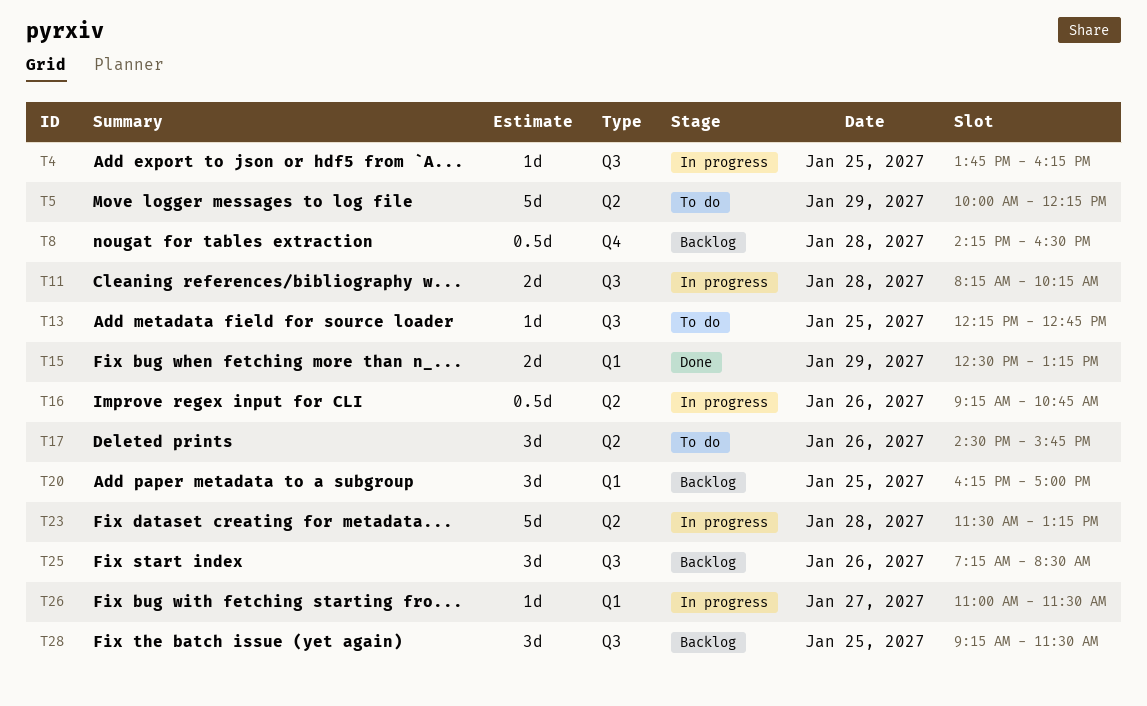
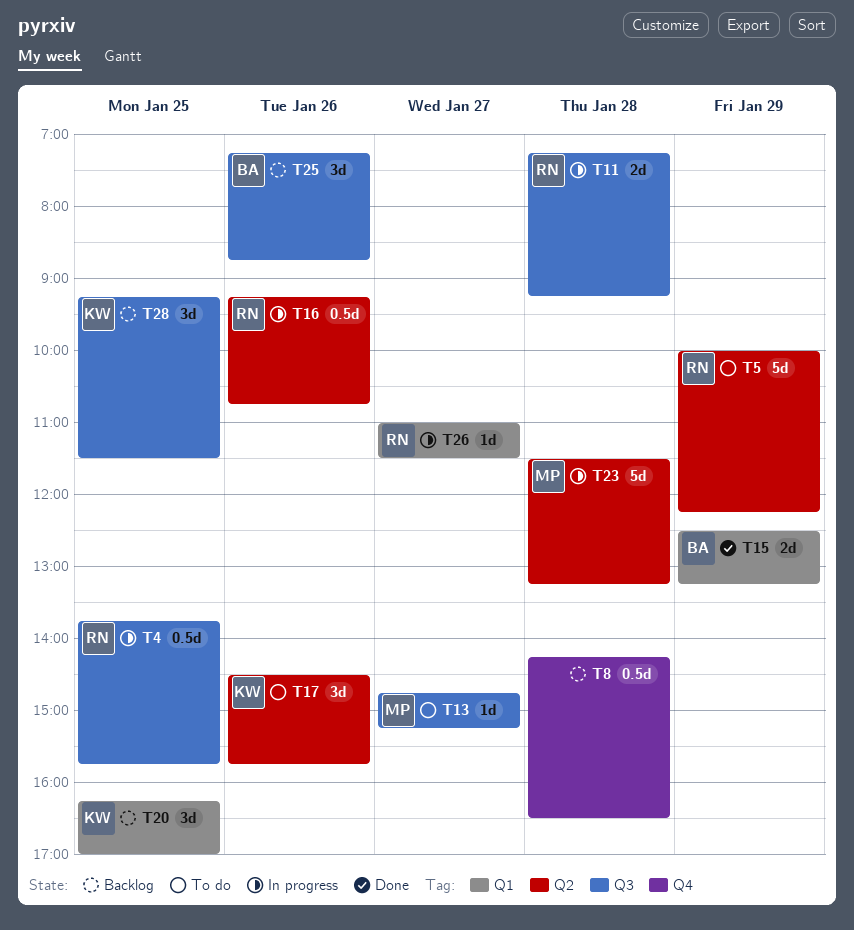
T4, estimate: 1d -> 0.5d
T4, ends: 16:15 -> 15:45
T11, begins: 08:15 -> 07:15
T11, ends: 10:15 -> 09:15
T13, day: Jan 25 -> Jan 27
T13, begins: 12:15 -> 14:45
T13, ends: 12:45 -> 15:15
T25, ends: 08:30 -> 08:45

